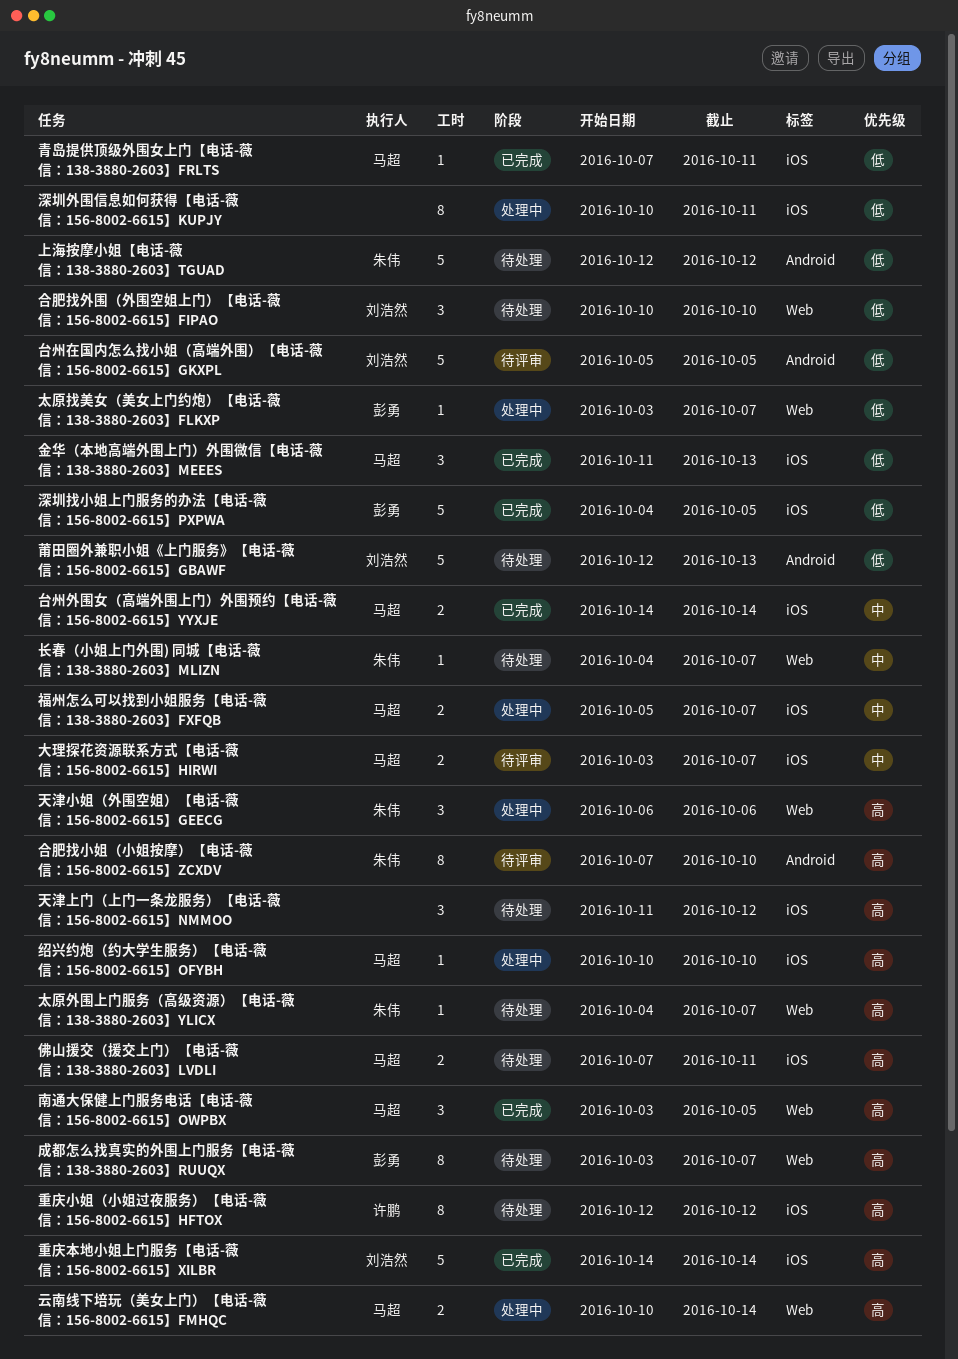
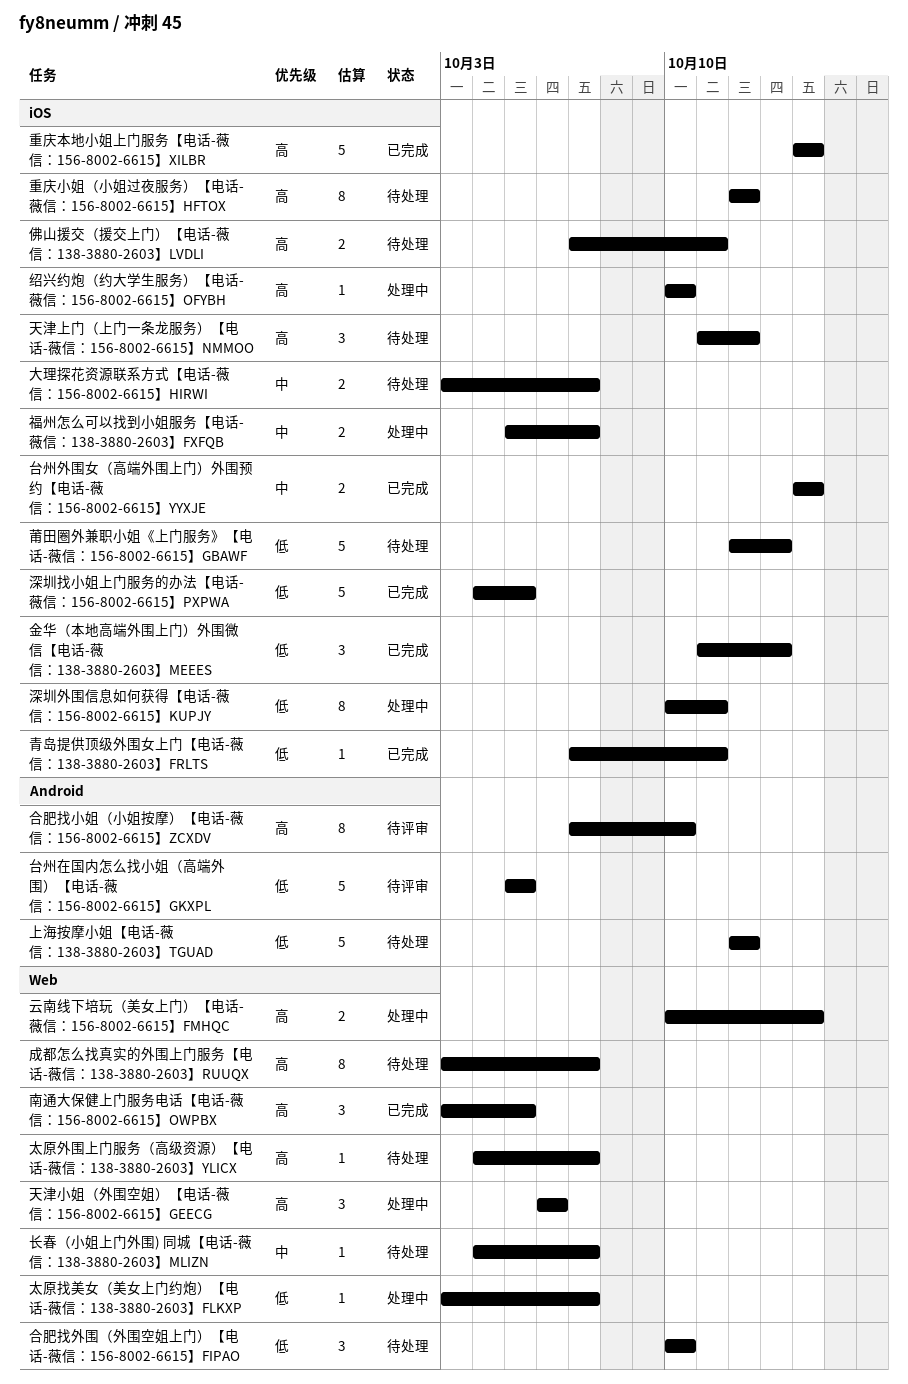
大理探花资源联系方式【电话-薇信：156-8002-6615】HIRWI, status: 待评审 -> 待处理
莆田圈外兼职小姐《上门服务》【电话-薇信：156-8002-6615】GBAWF, label: Android -> iOS

